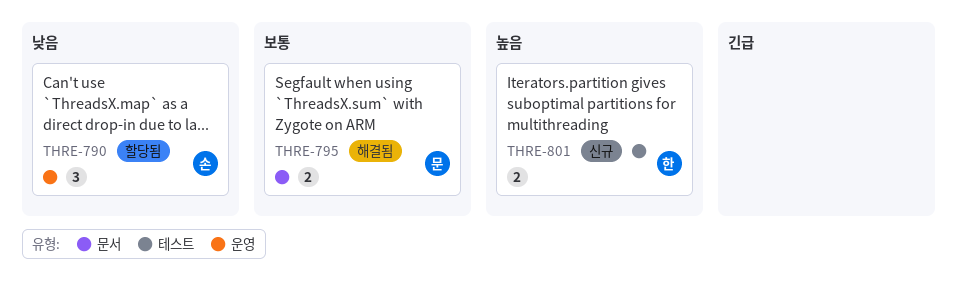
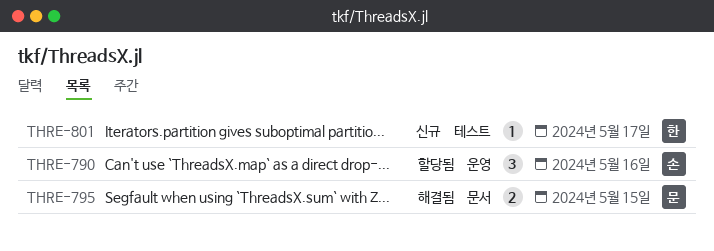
THRE-801, estimate: 2 -> 1

